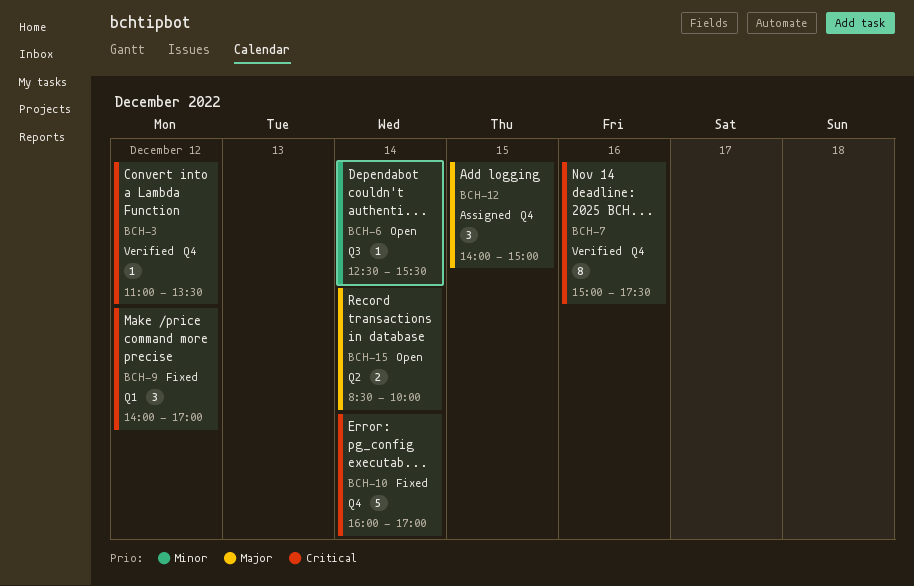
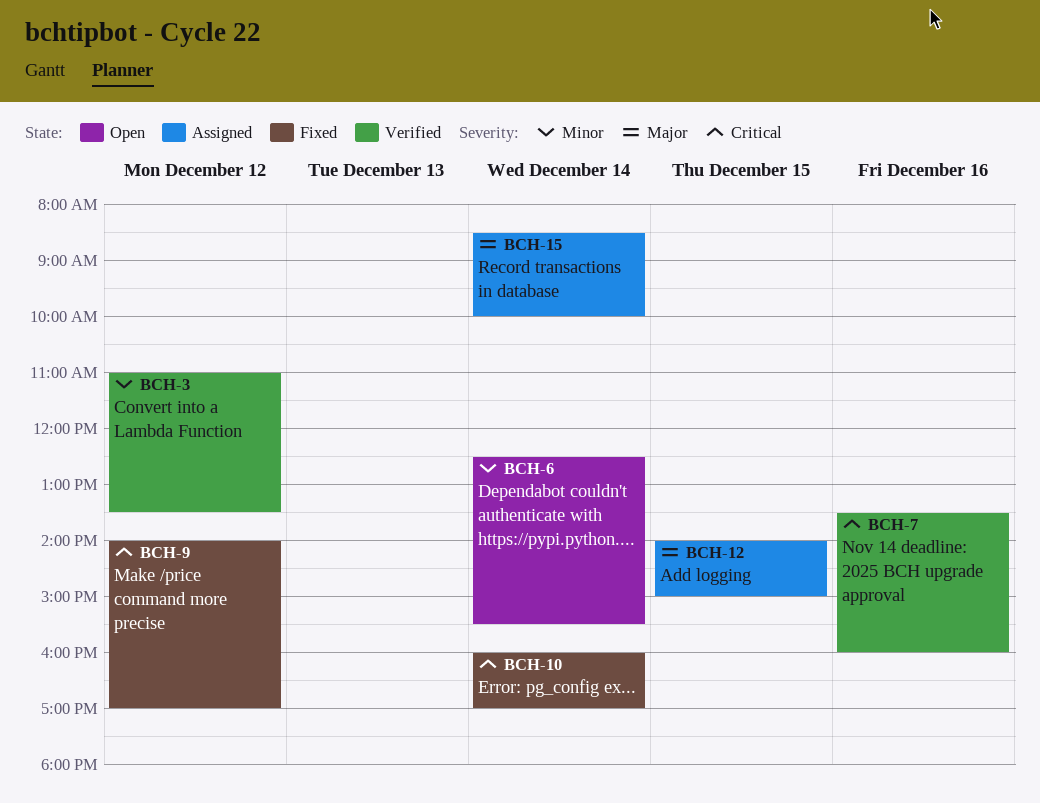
BCH-3, priority: Critical -> Minor
BCH-7, begins: 15:00 -> 13:30
BCH-7, ends: 17:30 -> 16:00
BCH-15, status: Open -> Assigned

